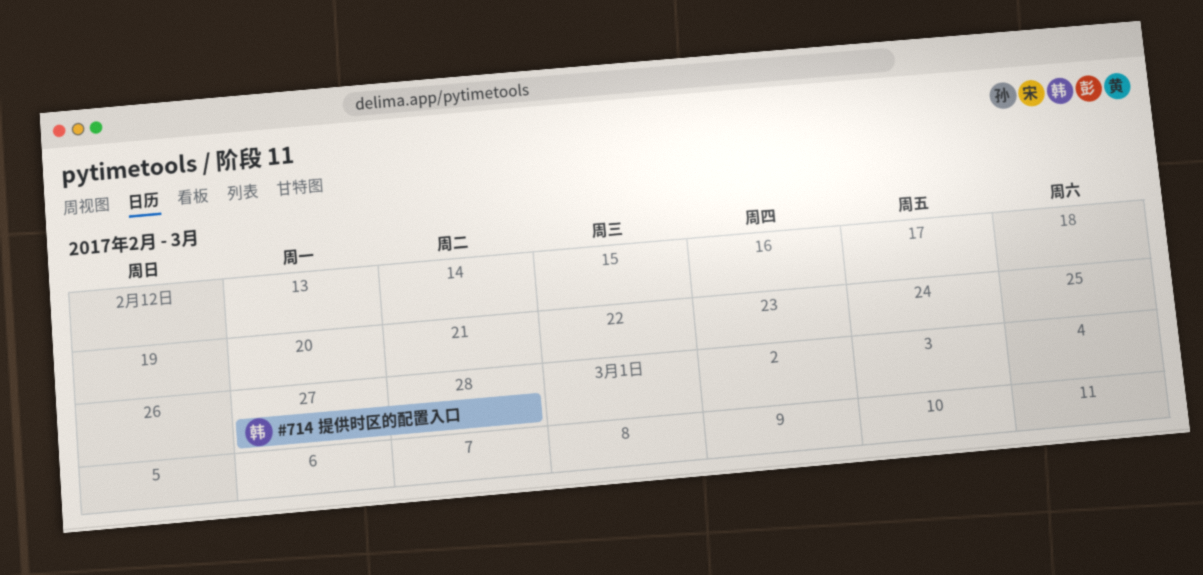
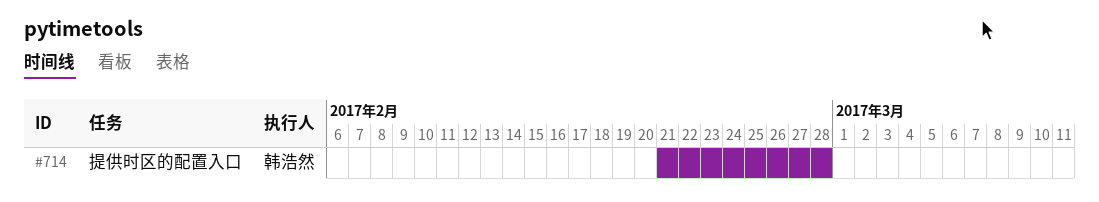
#714, start: Feb 27 -> Feb 21

